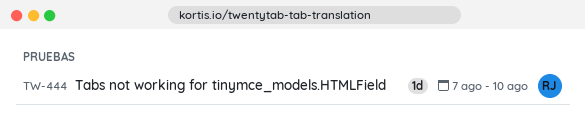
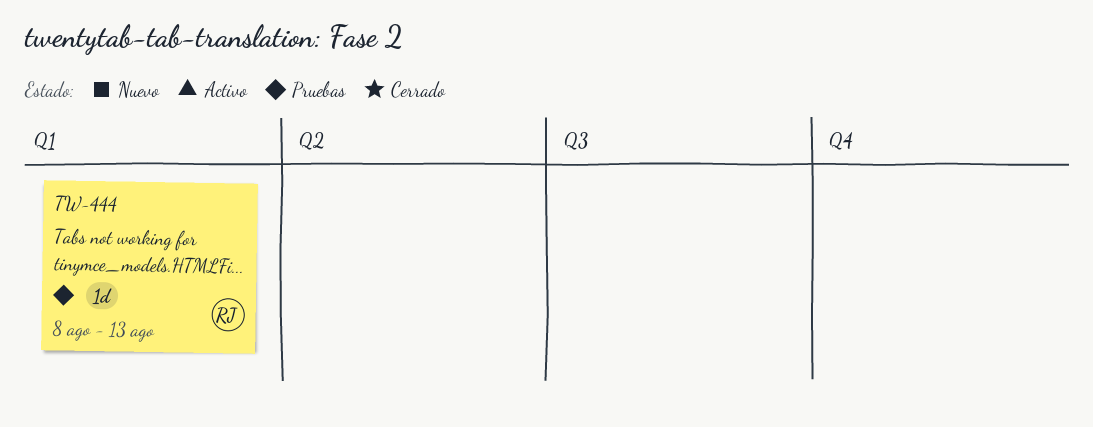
TW-444, start: Aug 7 -> Aug 8
TW-444, due: Aug 10 -> Aug 13

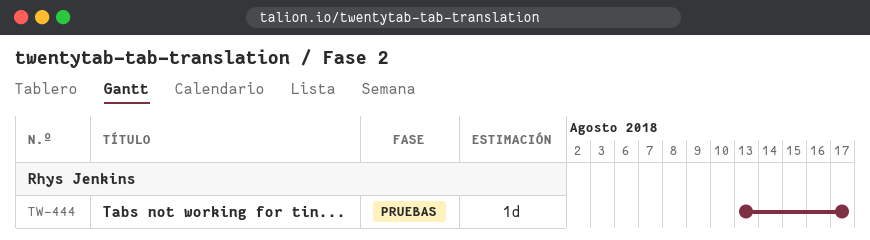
TW-444, start: Aug 8 -> Aug 13
TW-444, due: Aug 13 -> Aug 17

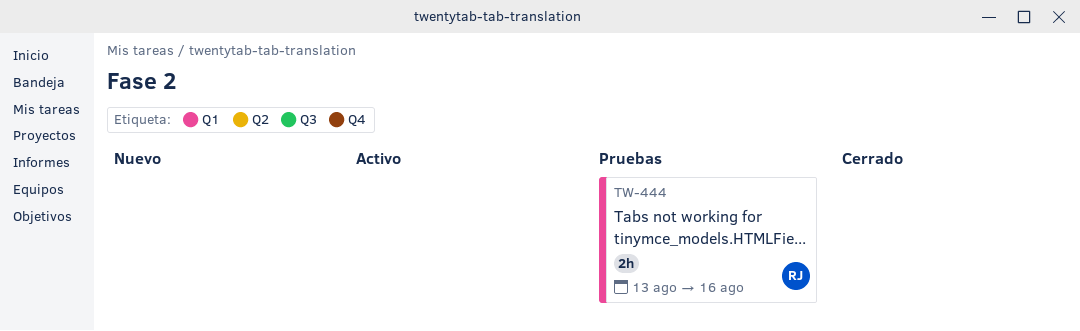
TW-444, estimate: 1d -> 2h
TW-444, due: Aug 17 -> Aug 16

